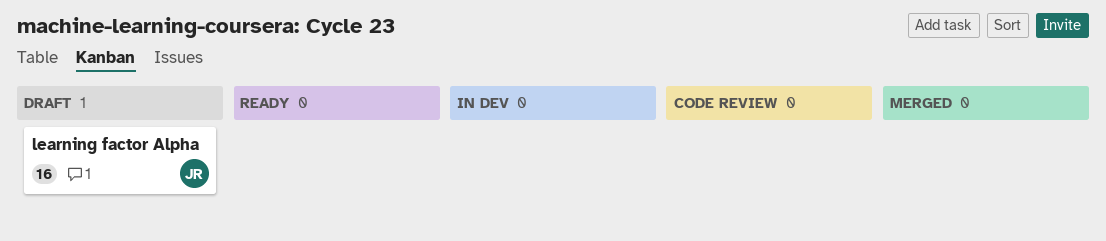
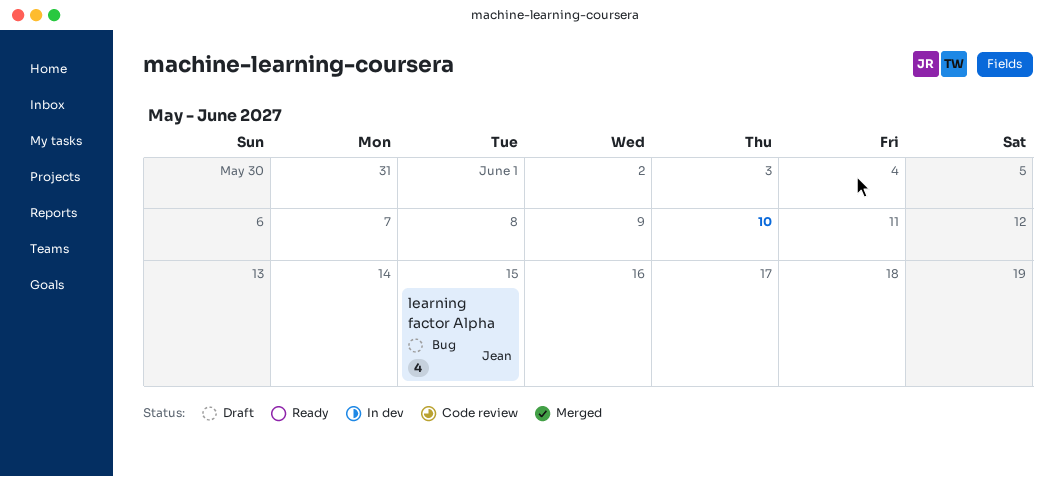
learning factor Alpha, estimate: 16 -> 4

